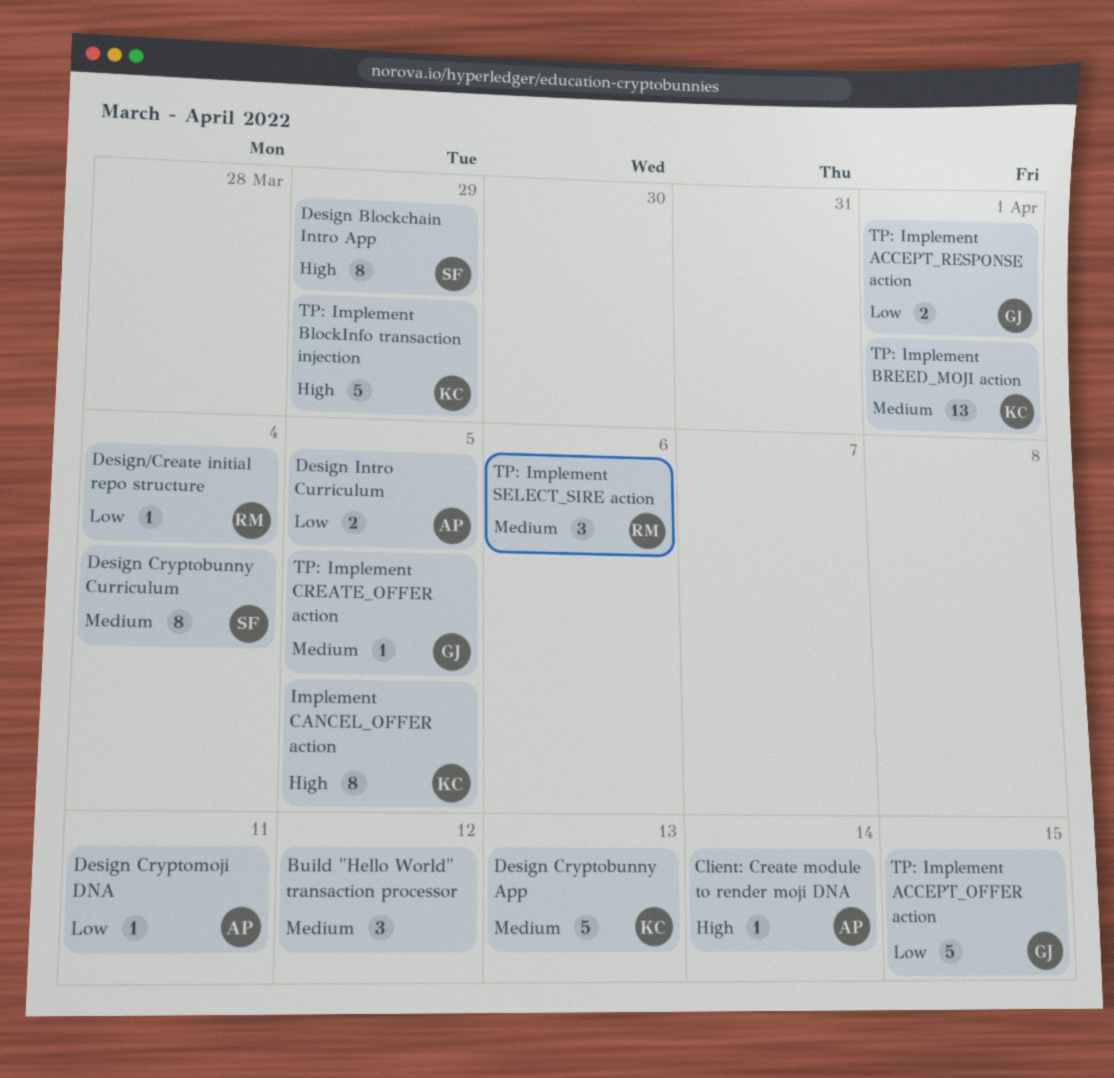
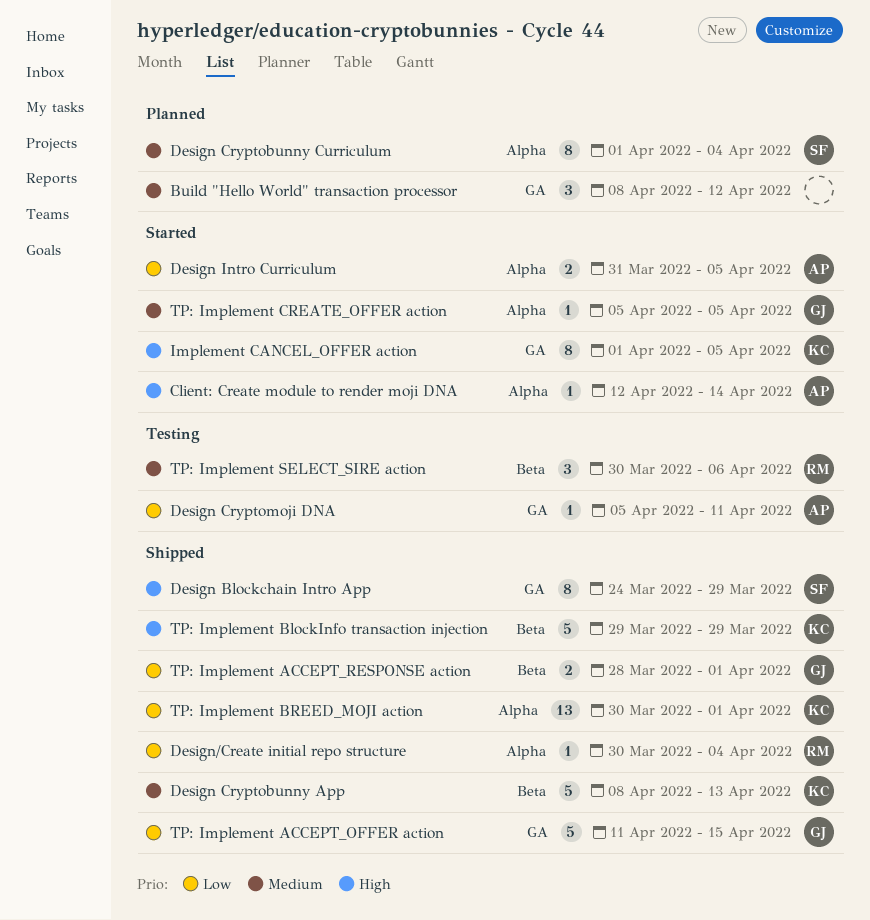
TP: Implement BREED_MOJI action, priority: Medium -> Low

